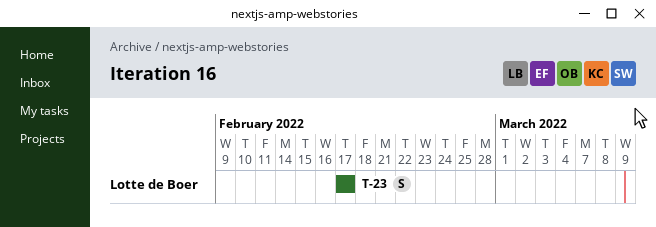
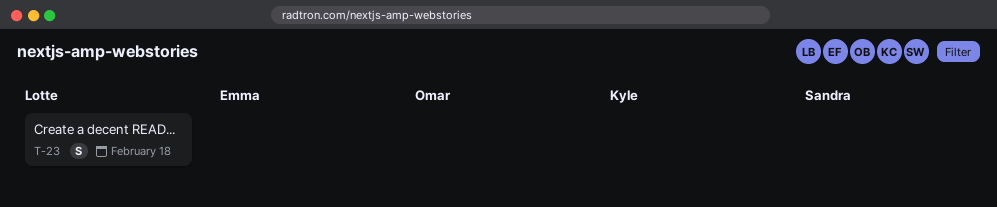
T-23, due: Feb 17 -> Feb 18

